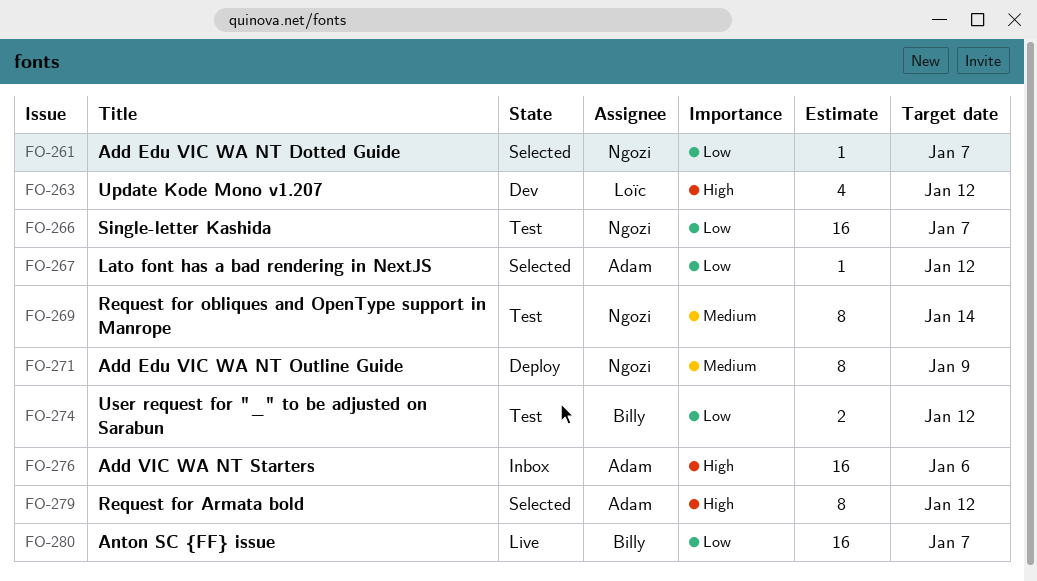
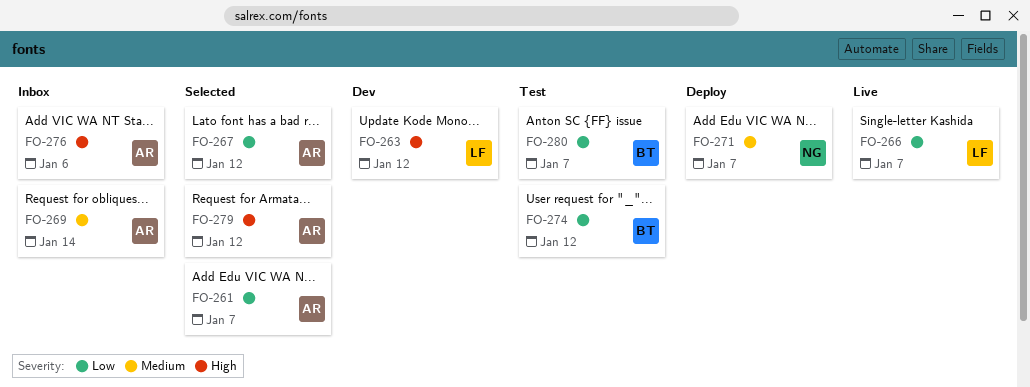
FO-261, owner: Ngozi -> Adam
FO-266, status: Test -> Live
FO-266, owner: Ngozi -> Loïc
FO-269, status: Test -> Inbox
FO-269, owner: Ngozi -> Adam
FO-271, due: Jan 9 -> Jan 7
FO-280, status: Live -> Test

